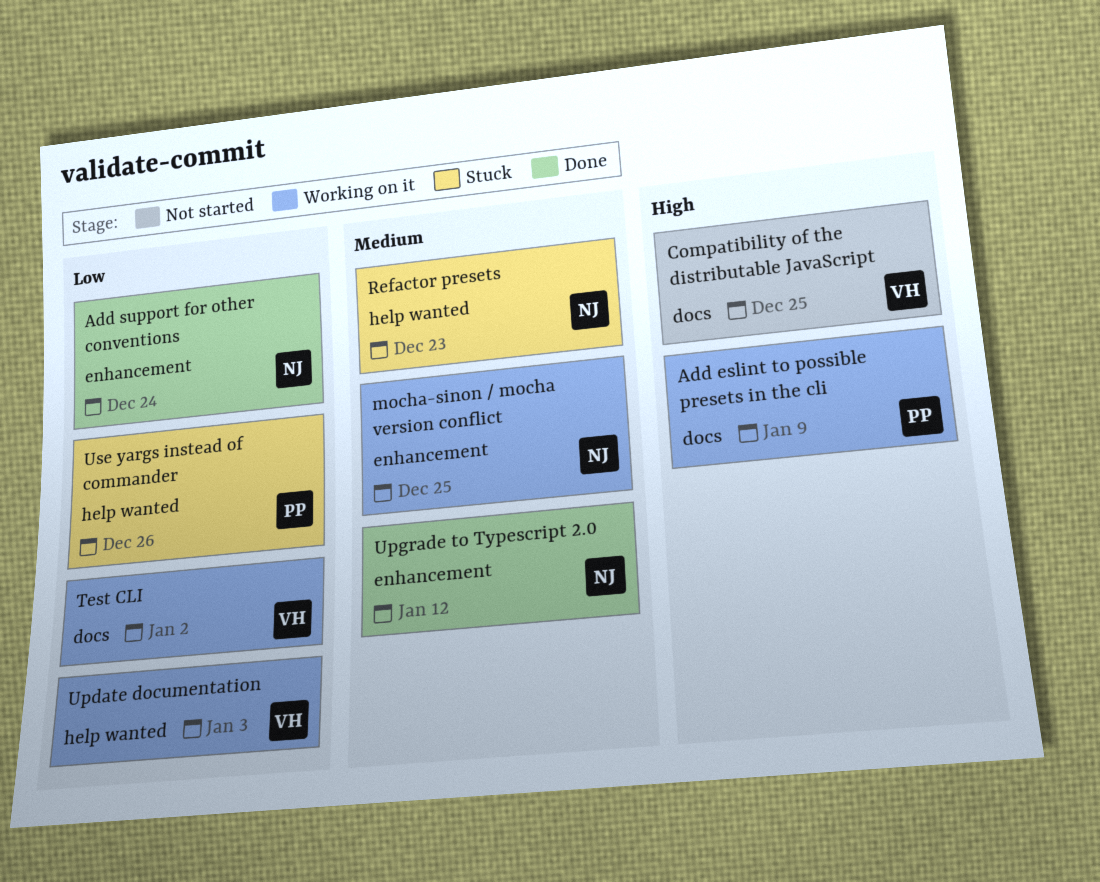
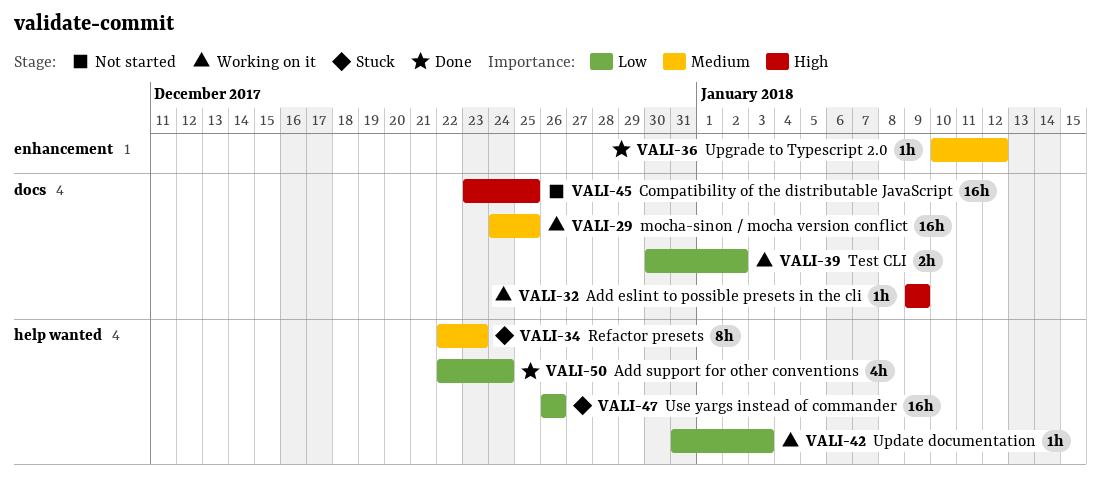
Add support for other conventions, label: enhancement -> help wanted
mocha-sinon / mocha version conflict, label: enhancement -> docs

